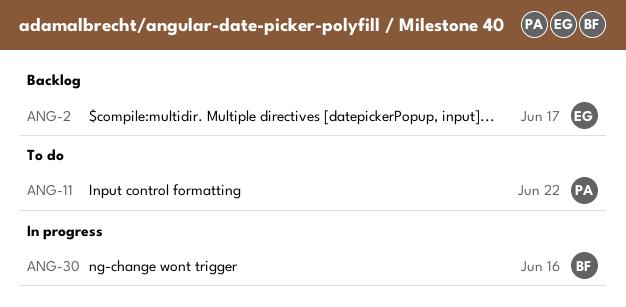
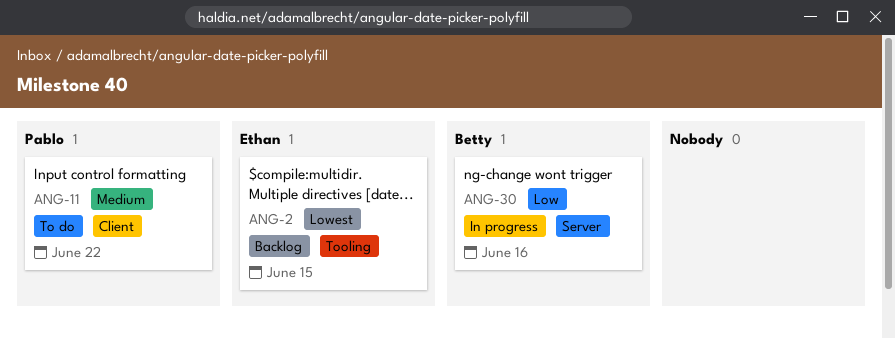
ANG-2, due: Jun 17 -> Jun 15

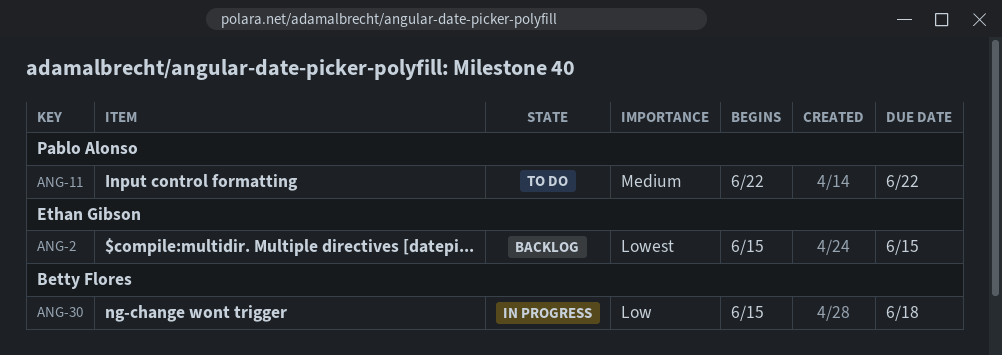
ANG-30, due: Jun 16 -> Jun 18

